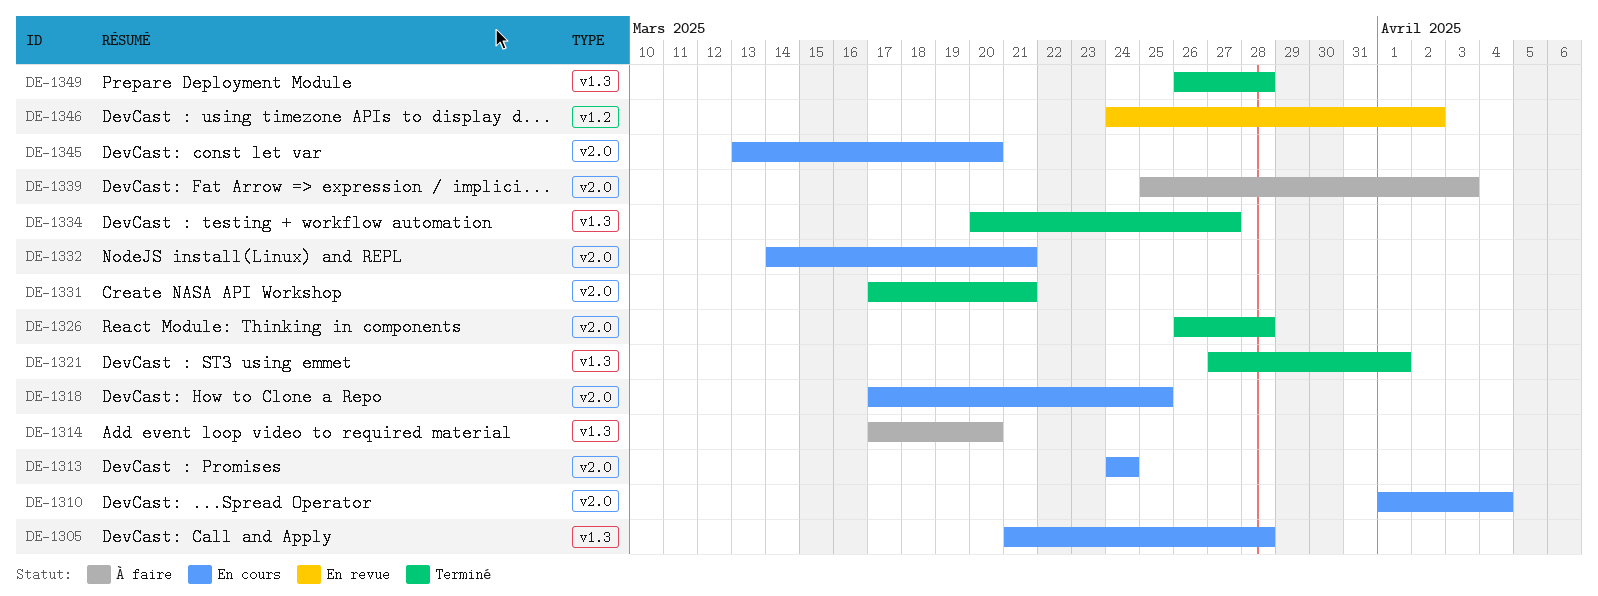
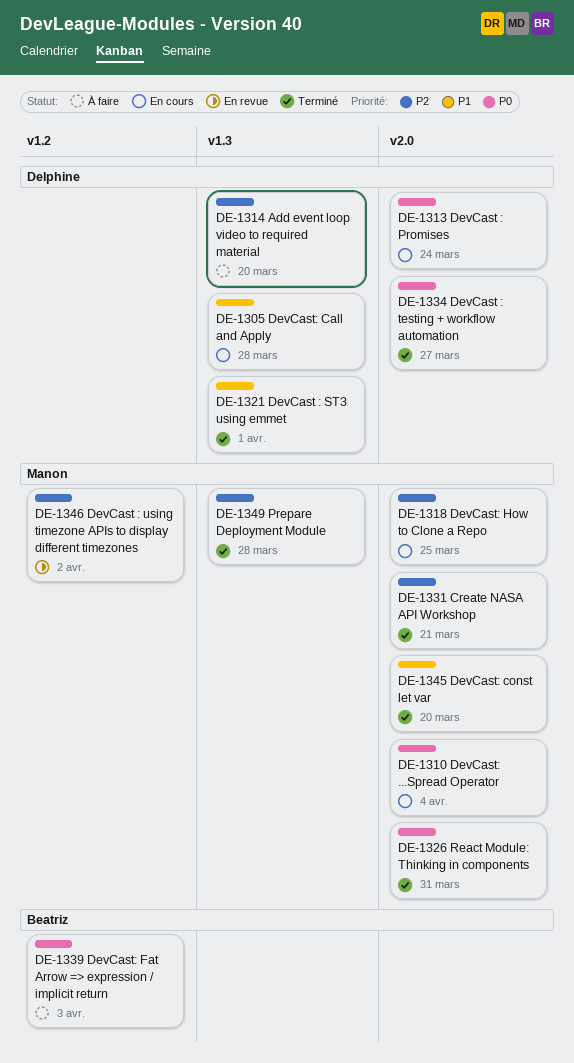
DE-1326, due: Mar 28 -> Mar 31
DE-1332: present -> none
DE-1334, label: v1.3 -> v2.0
DE-1339, label: v2.0 -> v1.2
DE-1345, status: En cours -> Terminé

